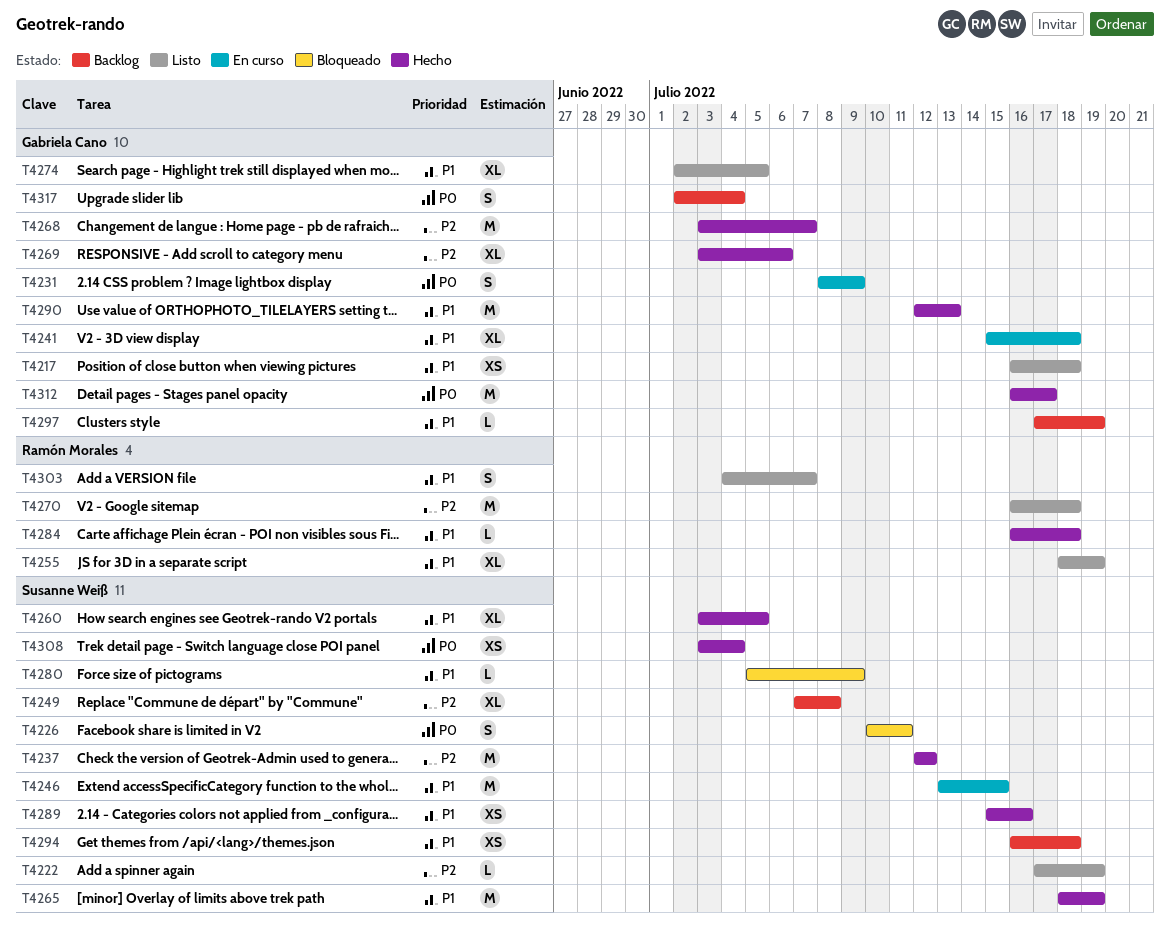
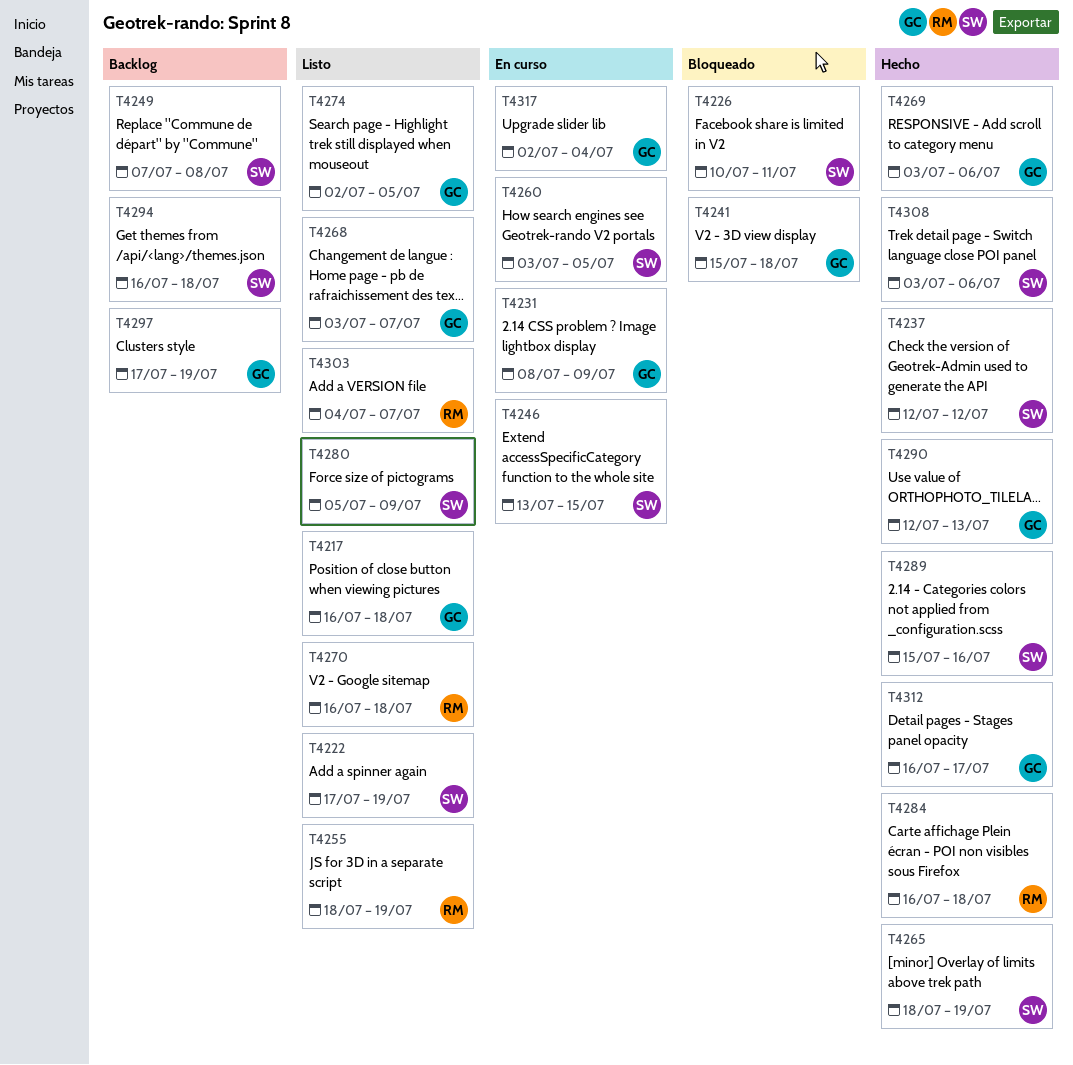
T4241, status: En curso -> Bloqueado
T4260, status: Hecho -> En curso
T4268, status: Hecho -> Listo
T4280, status: Bloqueado -> Listo
T4308, due: Jul 4 -> Jul 6
T4317, status: Backlog -> En curso

